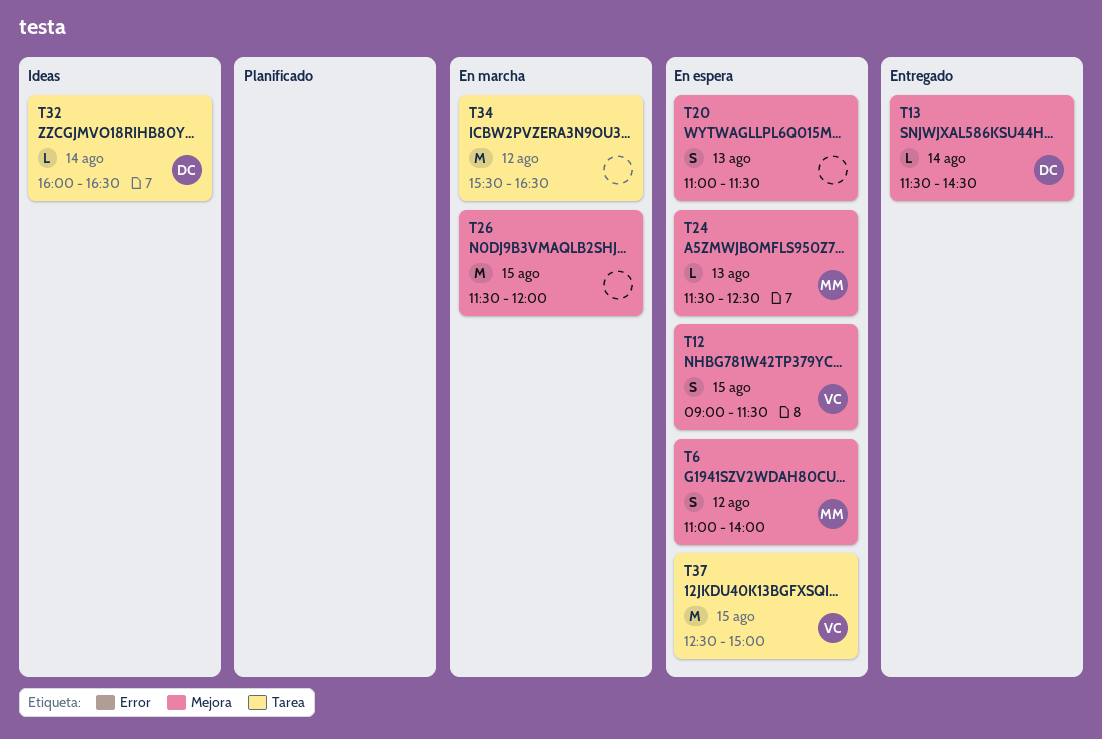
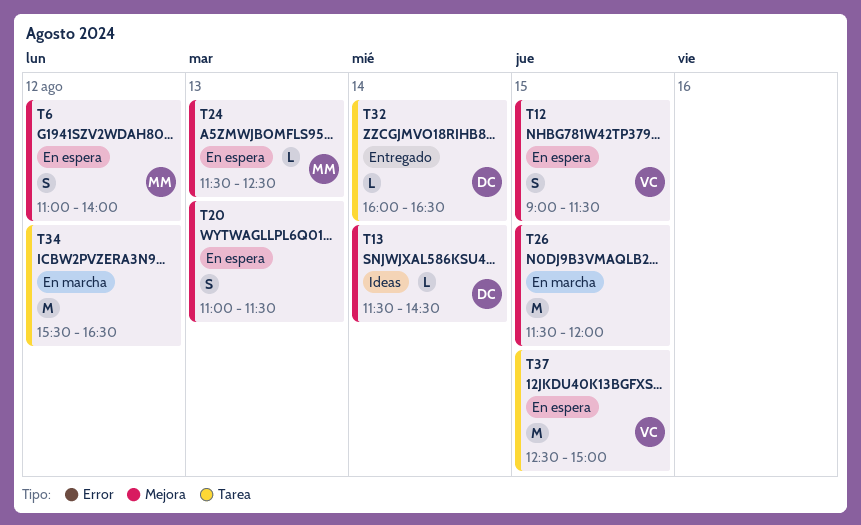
T13, status: Entregado -> Ideas
T32, status: Ideas -> Entregado

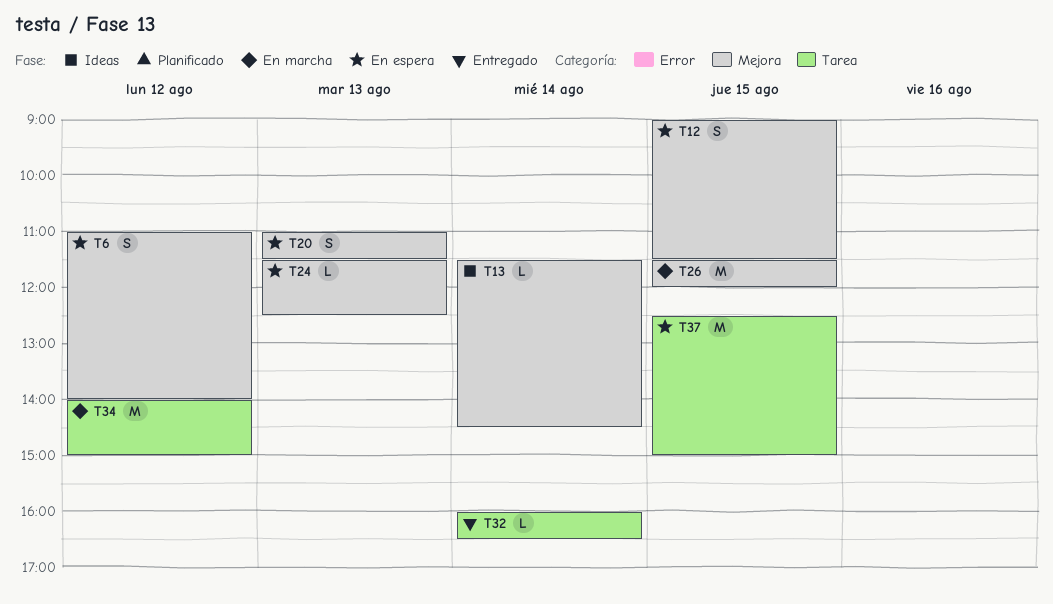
T34, begins: 15:30 -> 14:00
T34, ends: 16:30 -> 15:00

